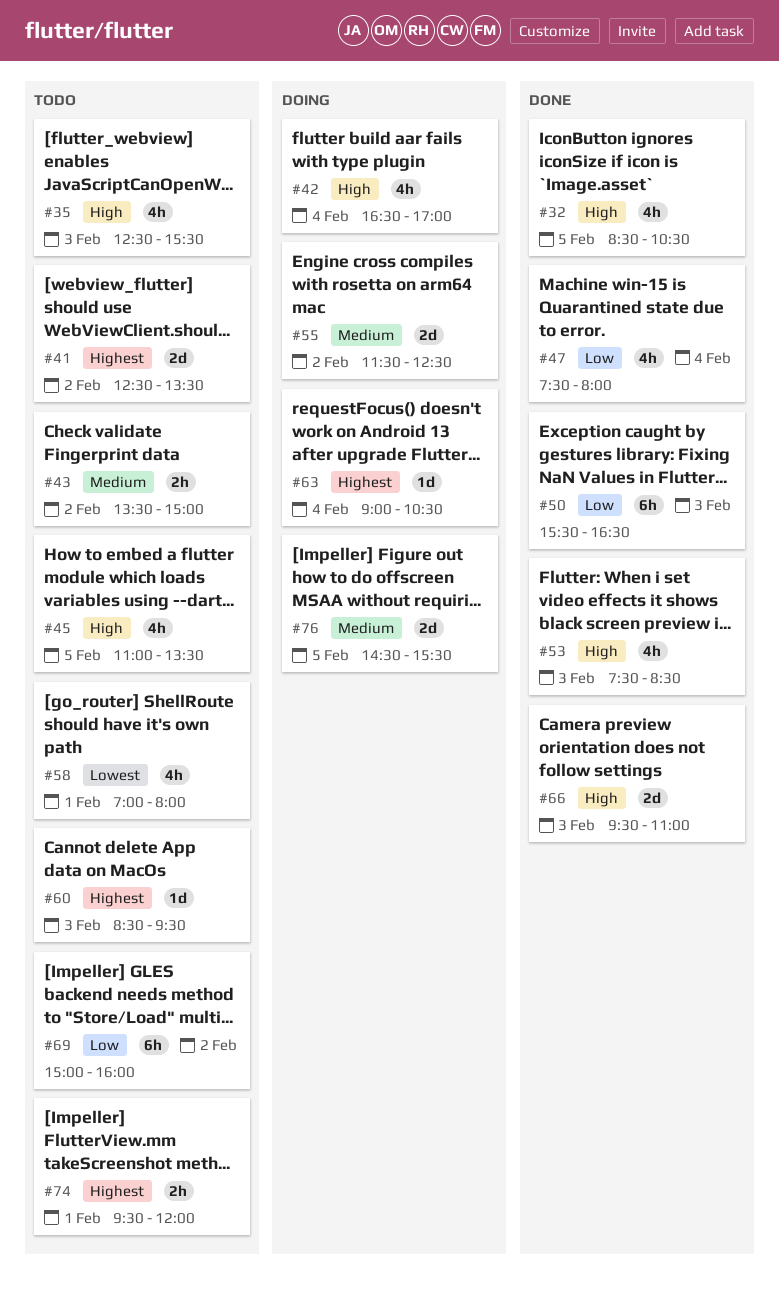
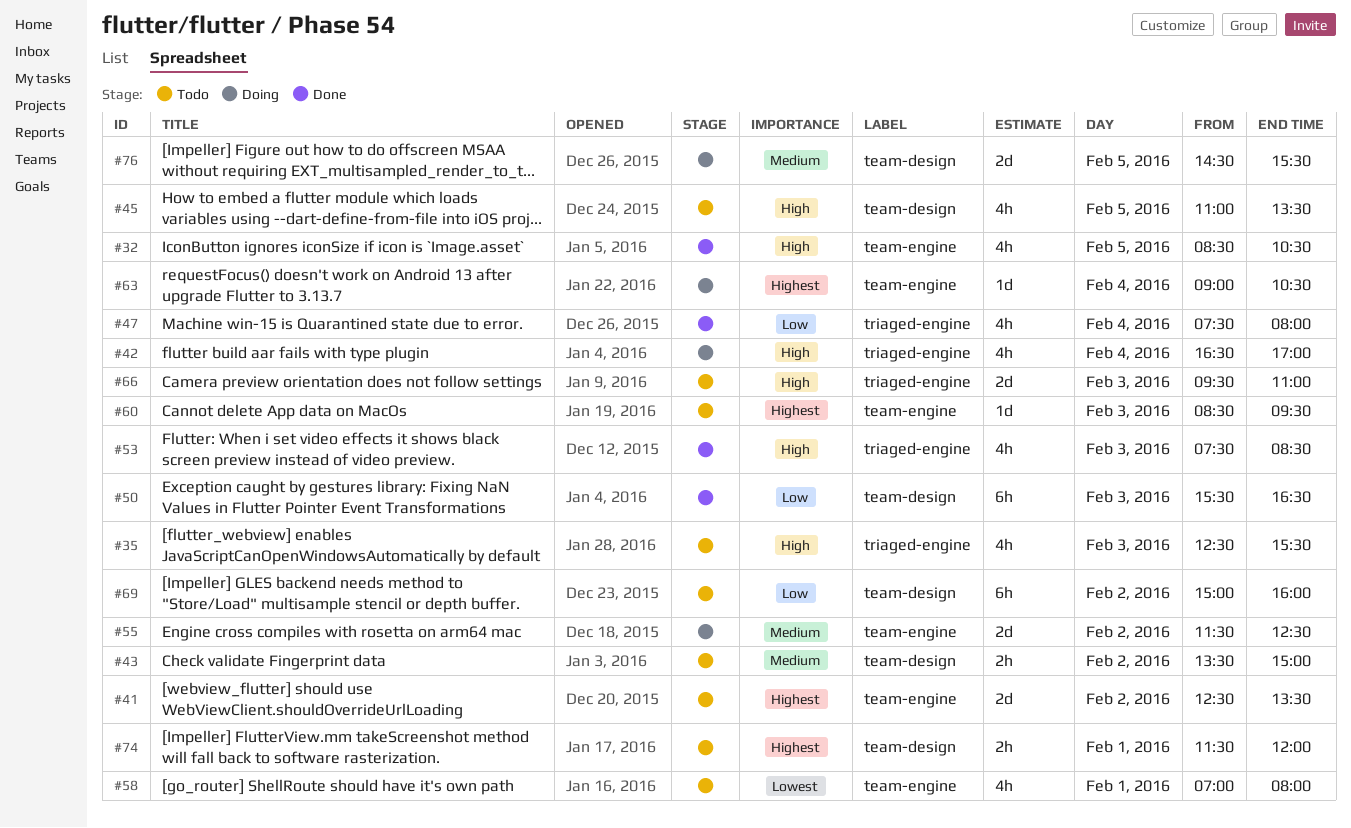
#66, status: Done -> Todo
#74, begins: 09:30 -> 11:30

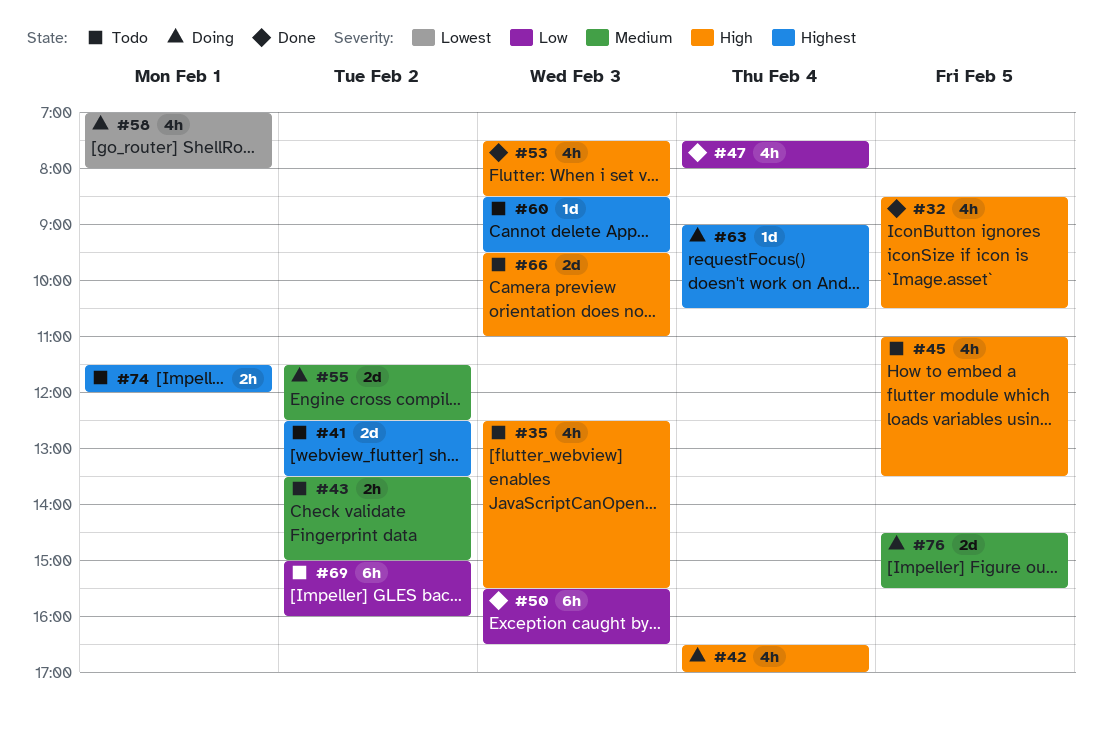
#58, status: Todo -> Doing

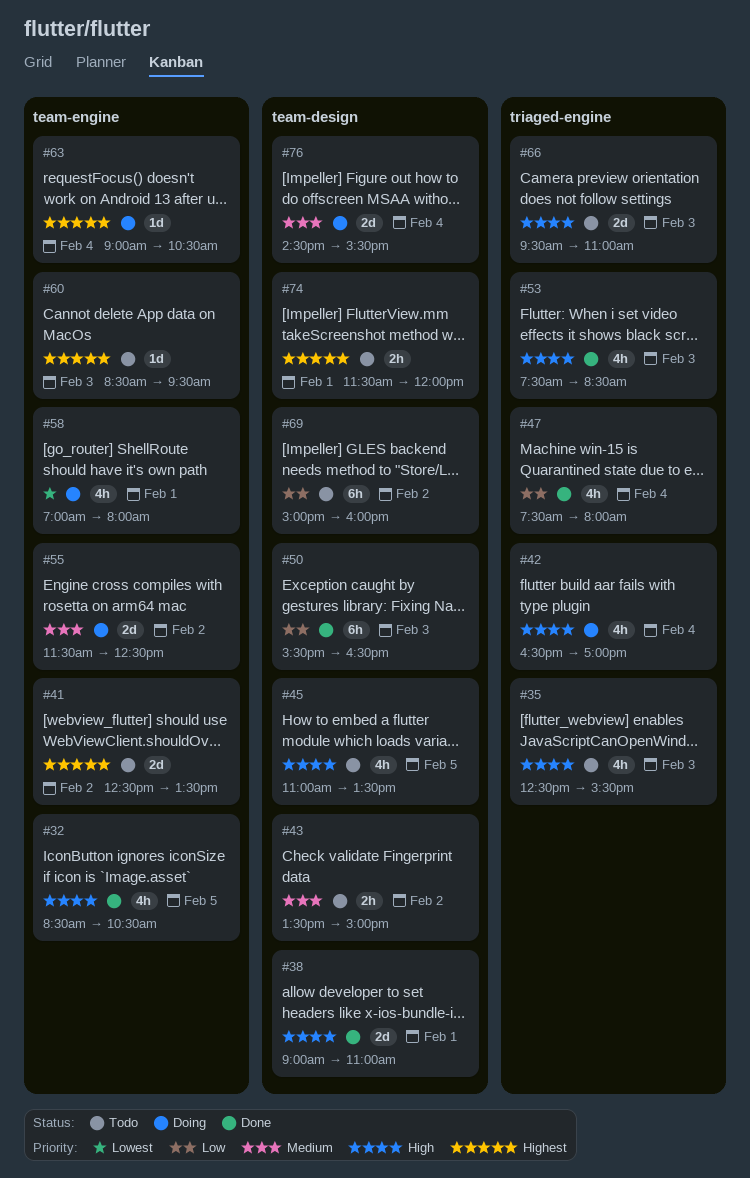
#38: none -> present
#76, day: Feb 5 -> Feb 4

